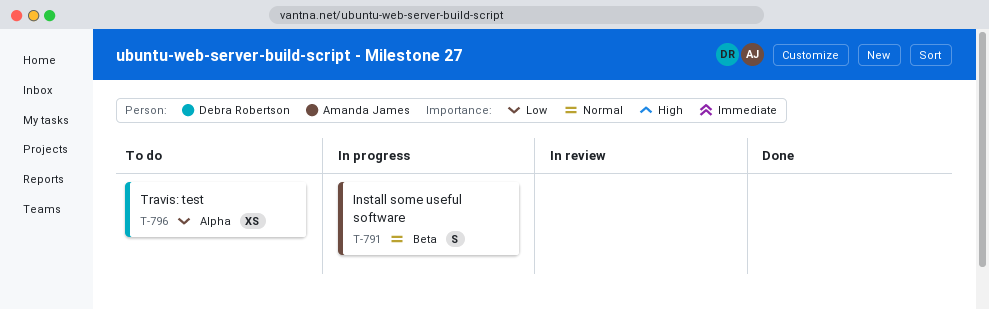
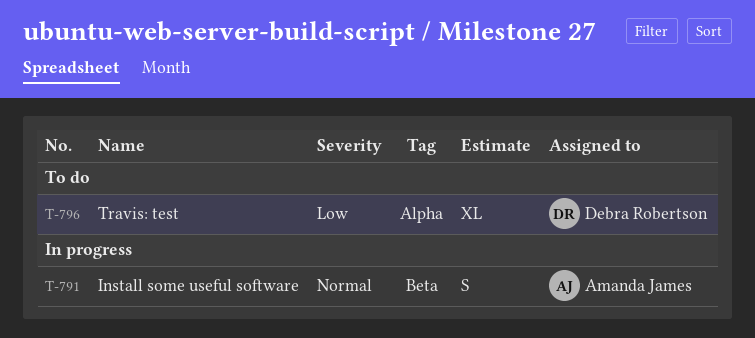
T-796, estimate: XS -> XL

